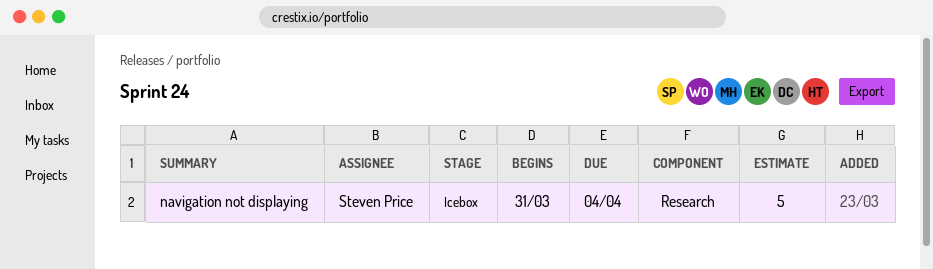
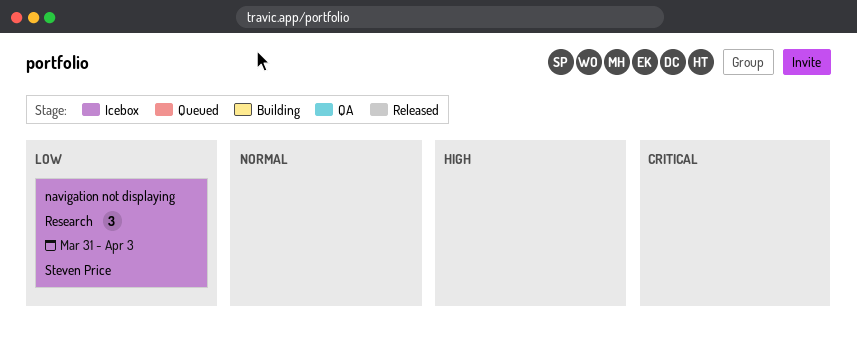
navigation not displaying, estimate: 5 -> 3
navigation not displaying, due: Apr 4 -> Apr 3

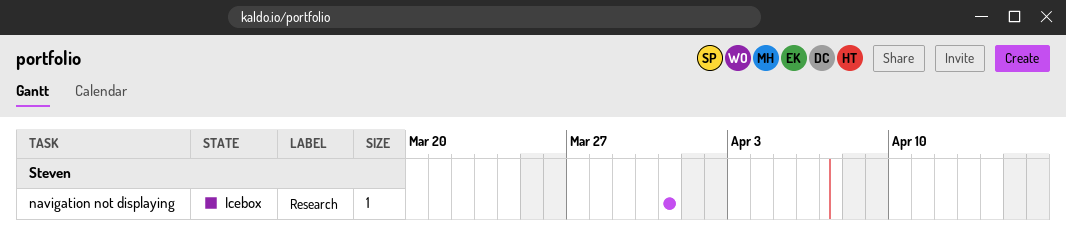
navigation not displaying, estimate: 3 -> 1
navigation not displaying, due: Apr 3 -> Mar 31

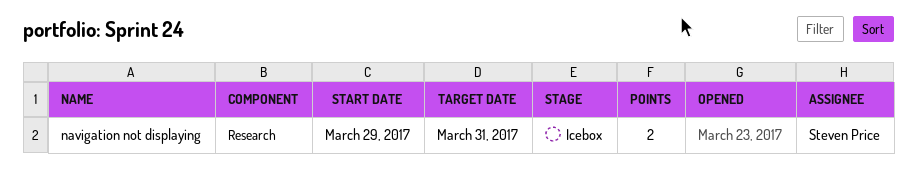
navigation not displaying, estimate: 1 -> 2
navigation not displaying, start: Mar 31 -> Mar 29

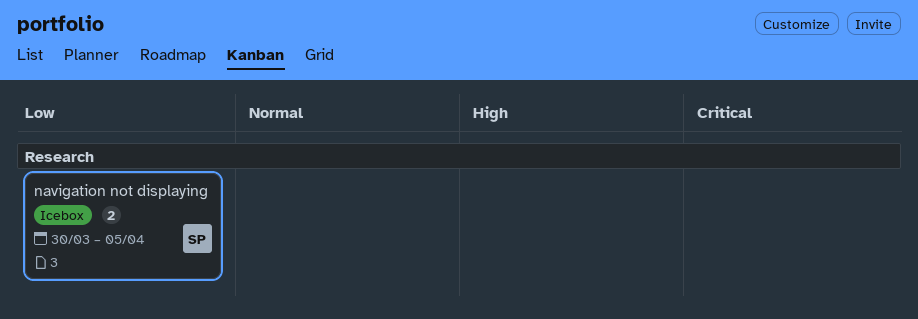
navigation not displaying, start: Mar 29 -> Mar 30
navigation not displaying, due: Mar 31 -> Apr 5

